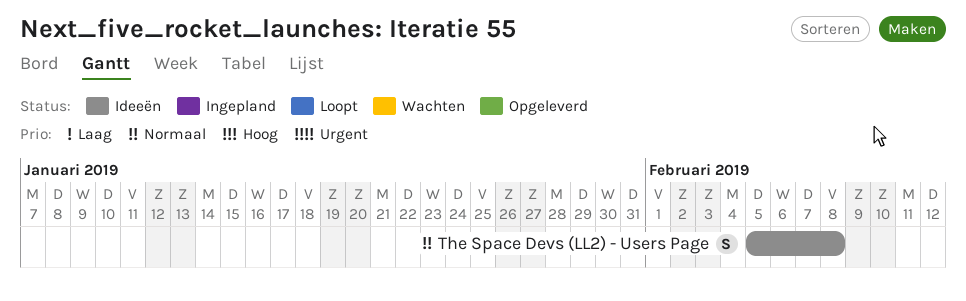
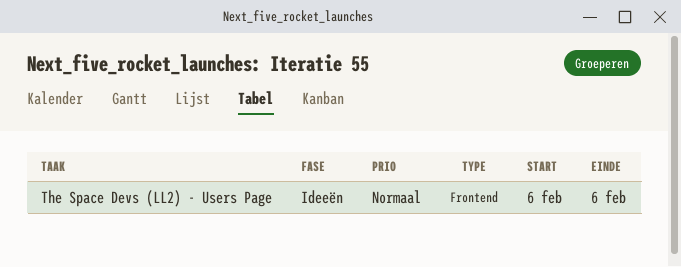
The Space Devs (LL2) - Users Page, start: Feb 5 -> Feb 6
The Space Devs (LL2) - Users Page, due: Feb 8 -> Feb 6

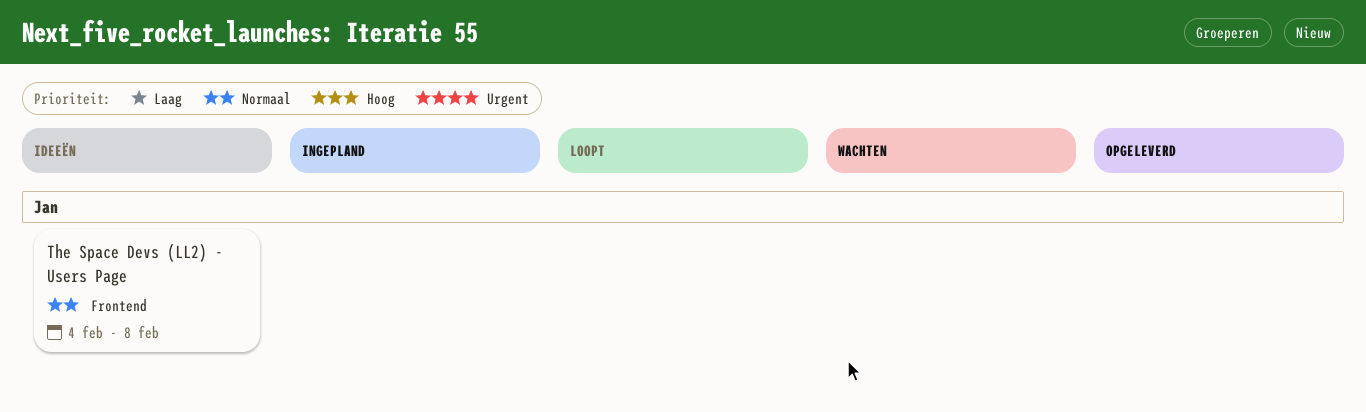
The Space Devs (LL2) - Users Page, start: Feb 6 -> Feb 4
The Space Devs (LL2) - Users Page, due: Feb 6 -> Feb 8

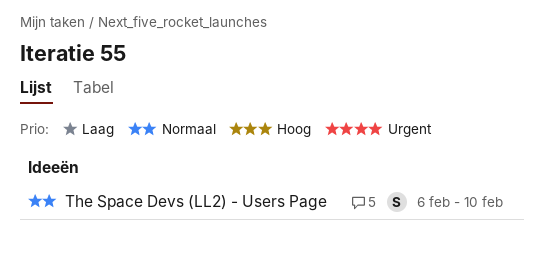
The Space Devs (LL2) - Users Page, start: Feb 4 -> Feb 6
The Space Devs (LL2) - Users Page, due: Feb 8 -> Feb 10

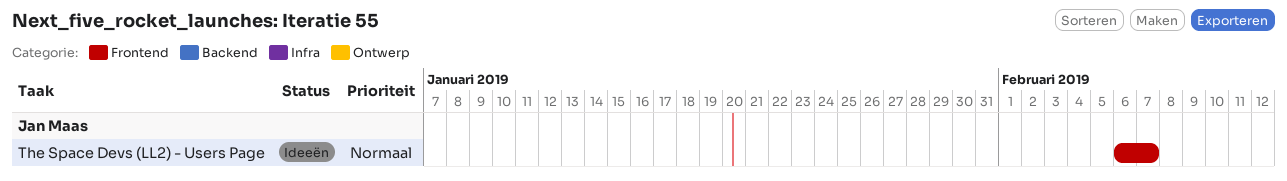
The Space Devs (LL2) - Users Page, due: Feb 10 -> Feb 7

